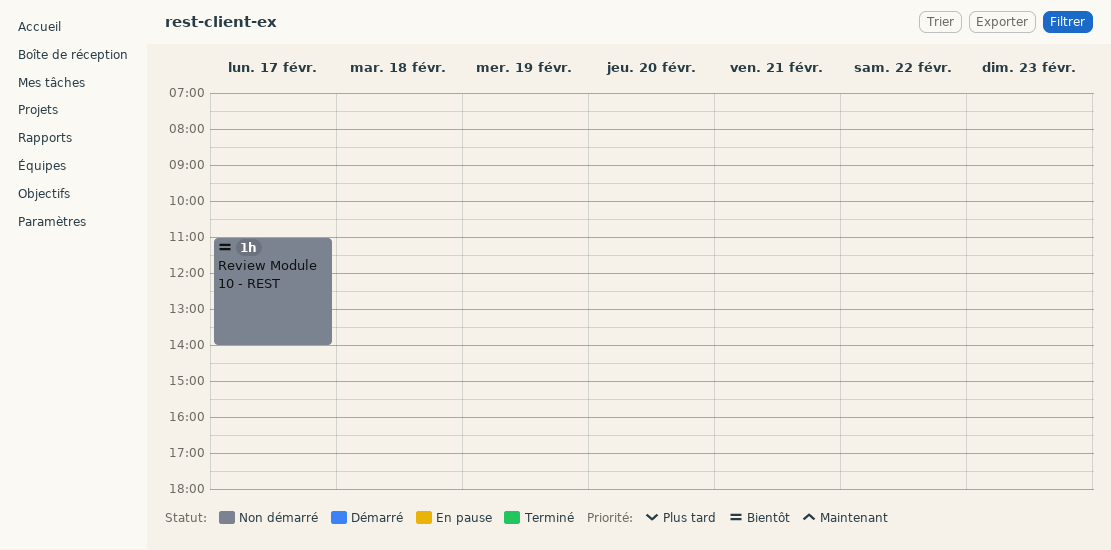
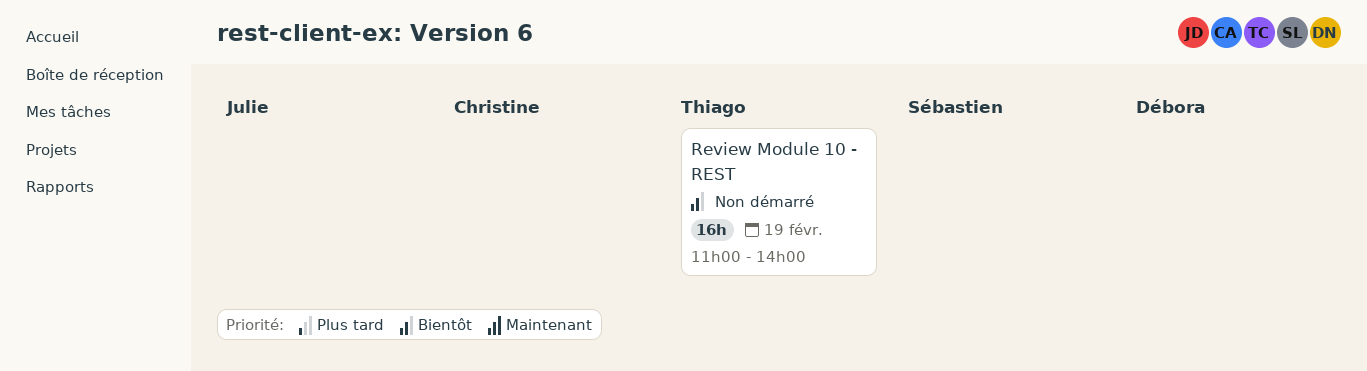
Review Module 10 - REST, estimate: 1h -> 16h
Review Module 10 - REST, day: Feb 17 -> Feb 19

